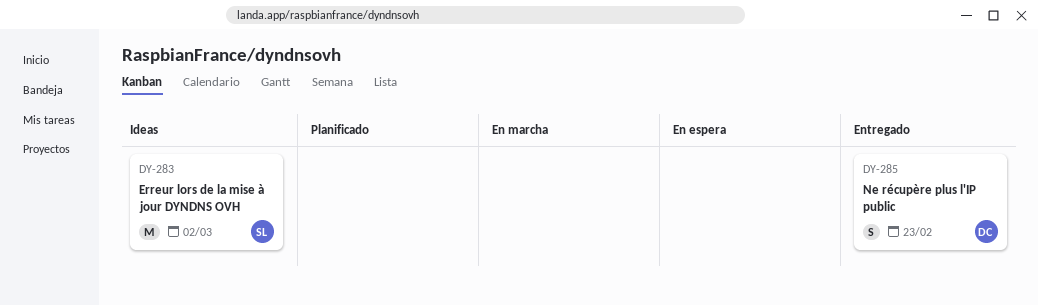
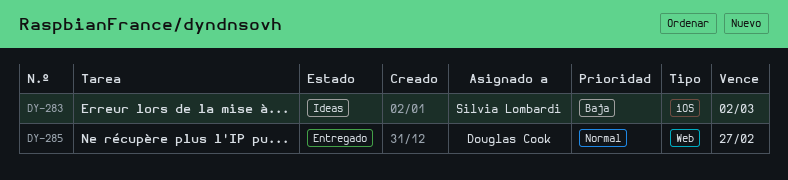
DY-285, due: Feb 23 -> Feb 27

